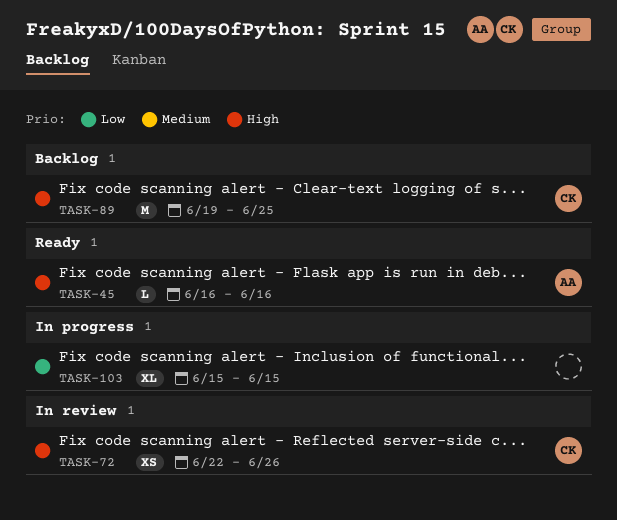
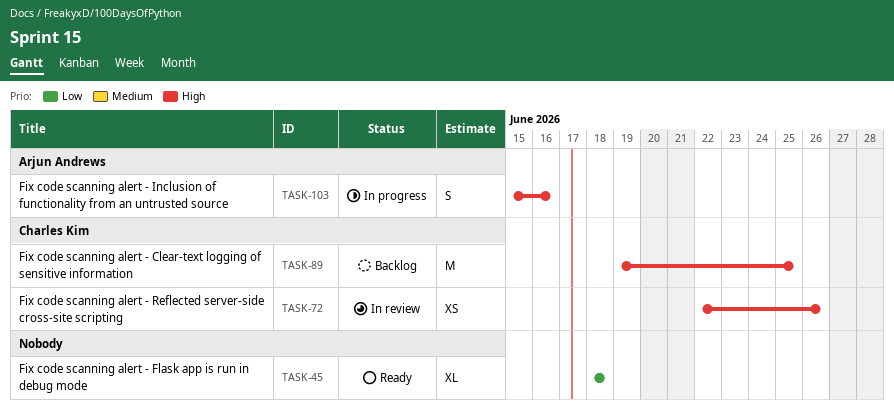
TASK-45, owner: Arjun Andrews -> none
TASK-45, priority: High -> Low
TASK-45, estimate: L -> XL
TASK-45, start: Jun 16 -> Jun 18
TASK-45, due: Jun 16 -> Jun 18
TASK-103, owner: none -> Arjun Andrews
TASK-103, priority: Low -> High
TASK-103, estimate: XL -> S
TASK-103, due: Jun 15 -> Jun 16

